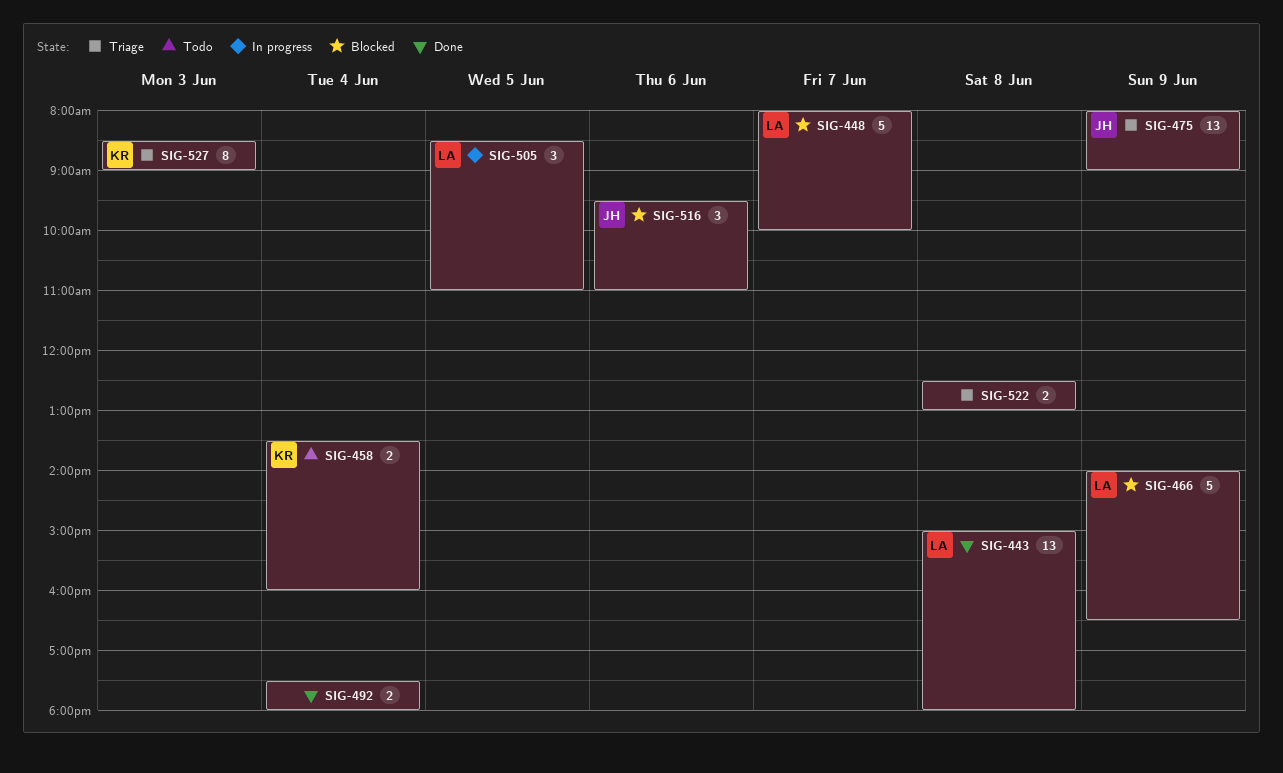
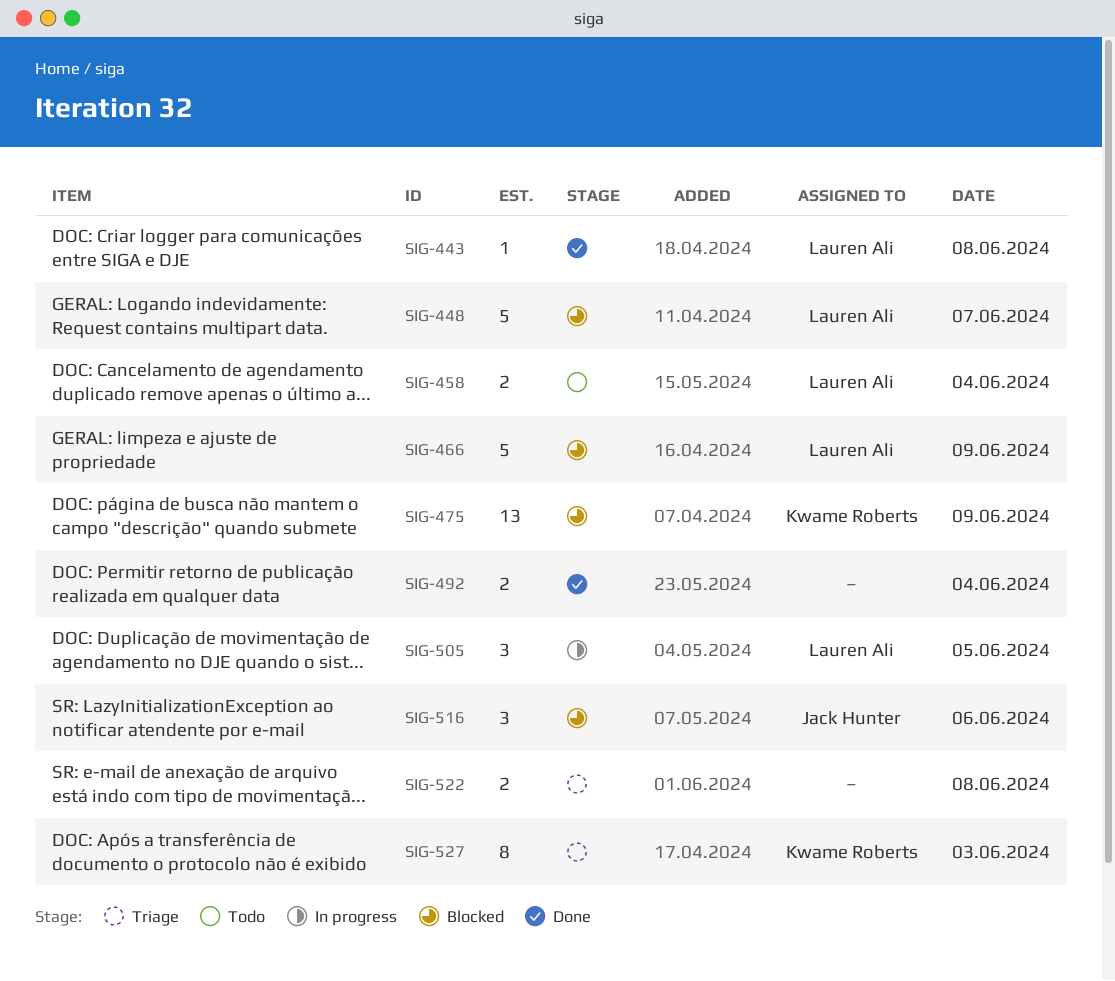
SIG-443, estimate: 13 -> 1
SIG-458, owner: Kwame Roberts -> Lauren Ali
SIG-475, status: Triage -> Blocked
SIG-475, owner: Jack Hunter -> Kwame Roberts

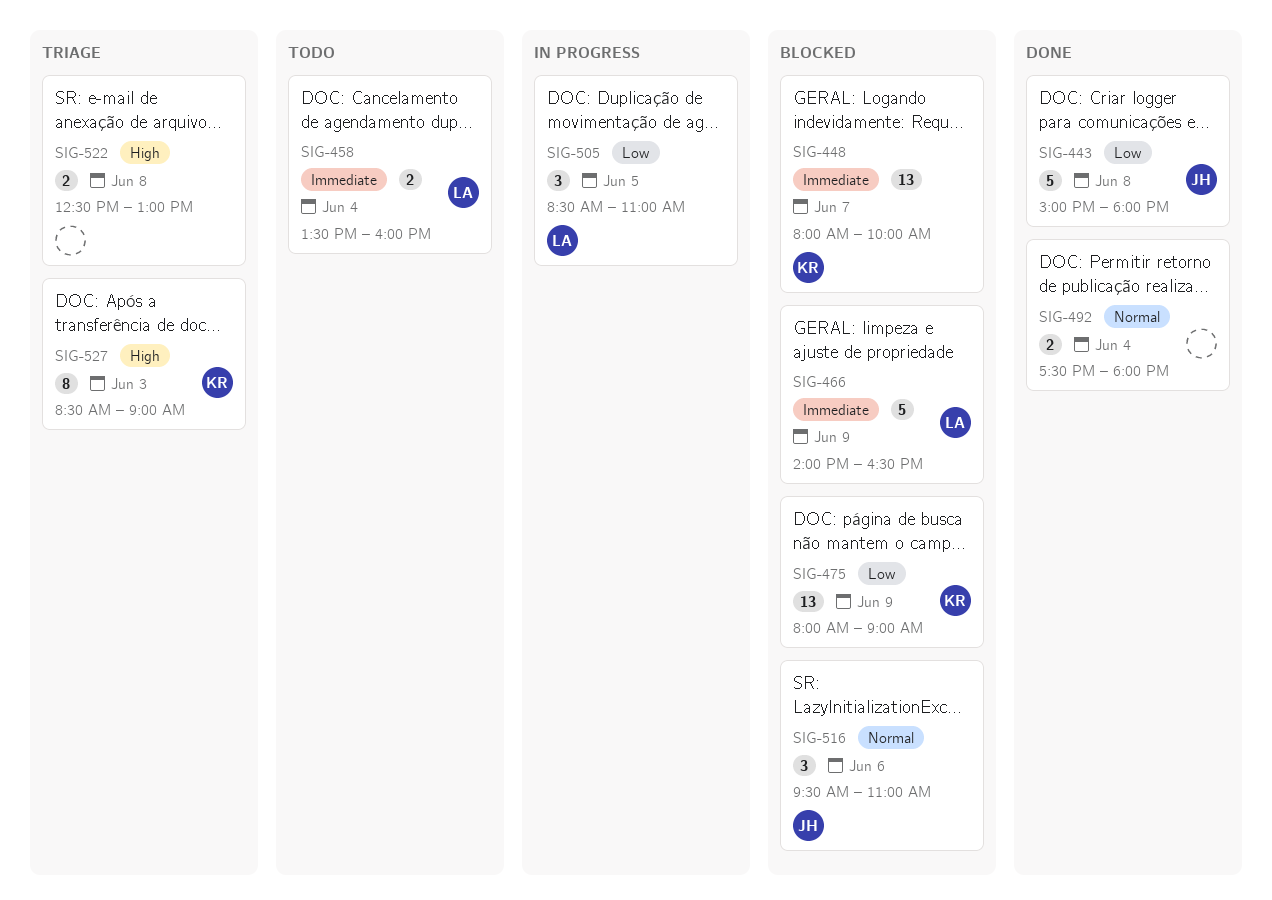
SIG-443, owner: Lauren Ali -> Jack Hunter
SIG-443, estimate: 1 -> 5
SIG-448, owner: Lauren Ali -> Kwame Roberts
SIG-448, estimate: 5 -> 13

